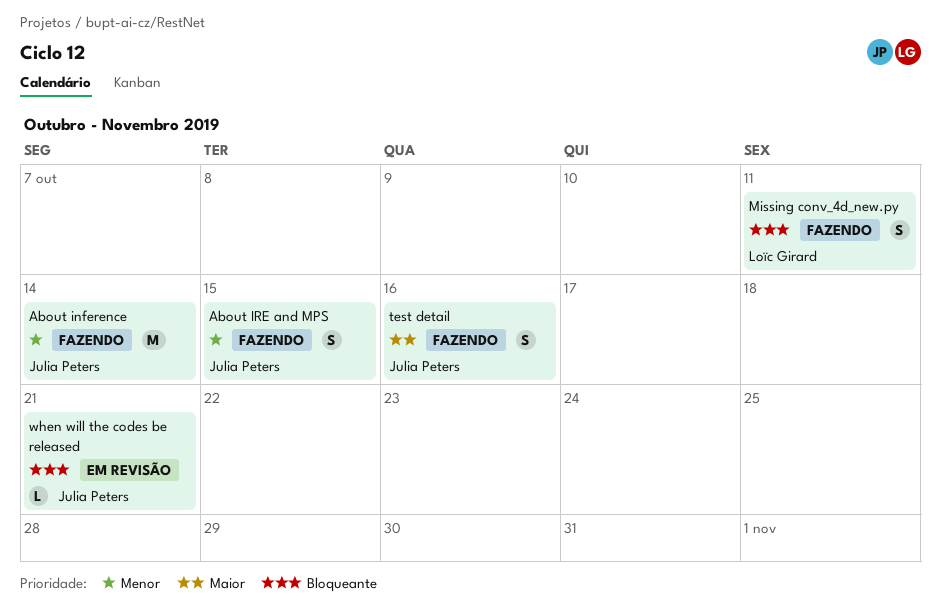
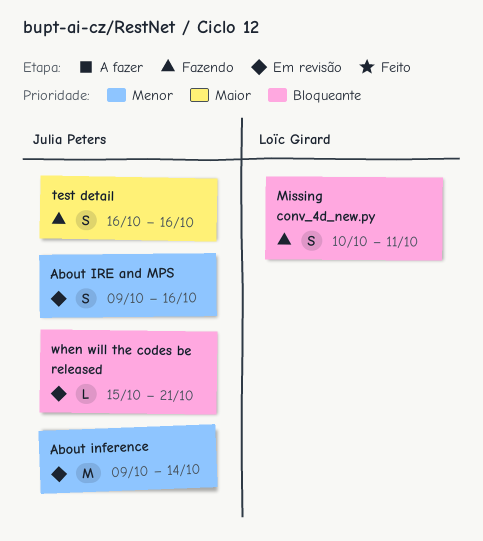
About inference, status: Fazendo -> Em revisão
About IRE and MPS, status: Fazendo -> Em revisão
About IRE and MPS, due: Oct 15 -> Oct 16

